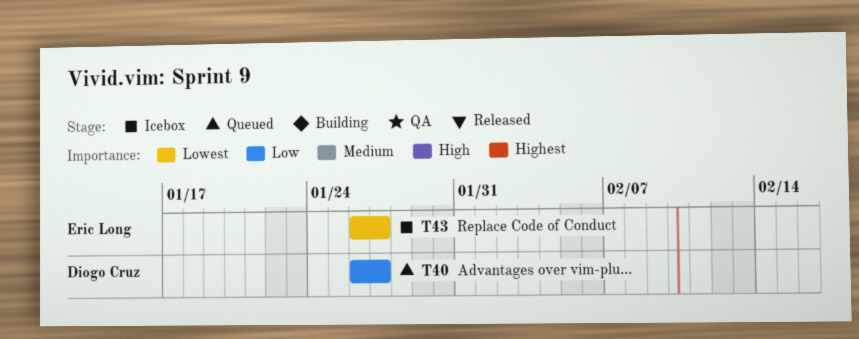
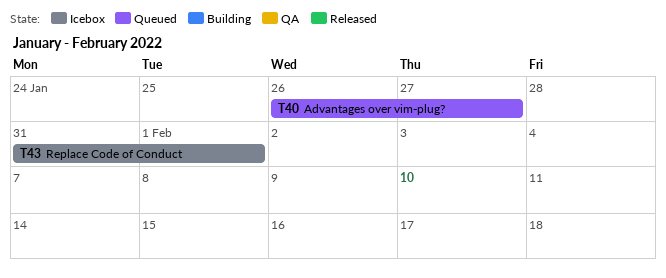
T43, start: Jan 26 -> Jan 31
T43, due: Jan 27 -> Feb 1

